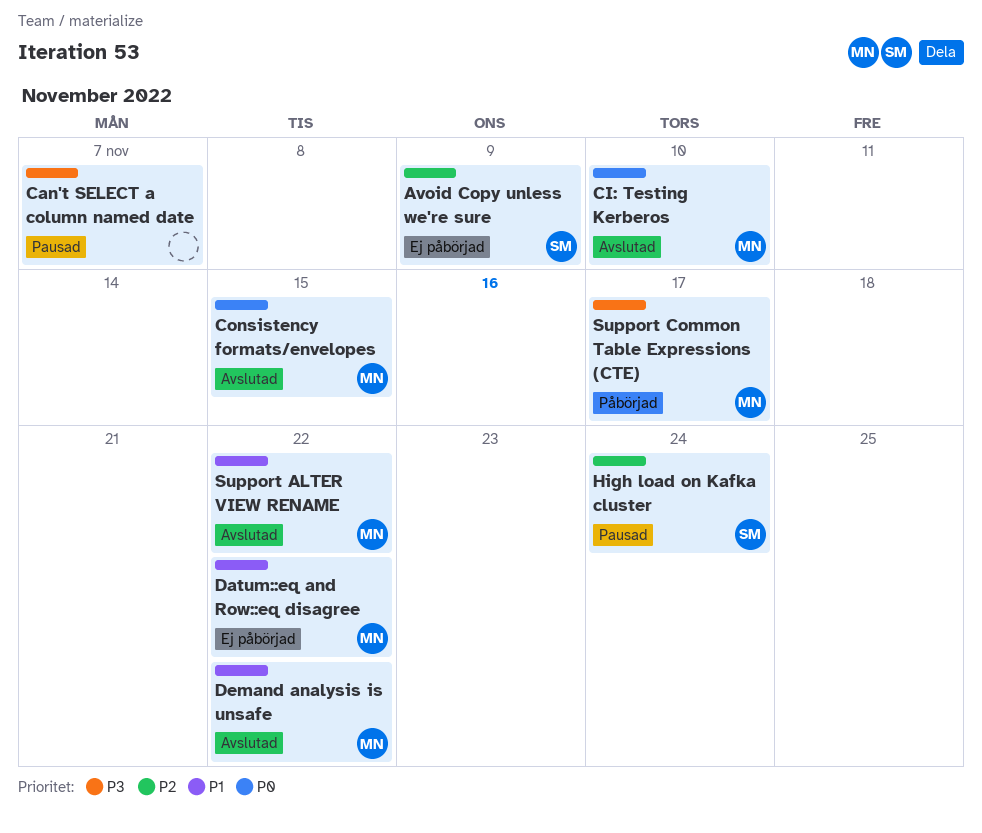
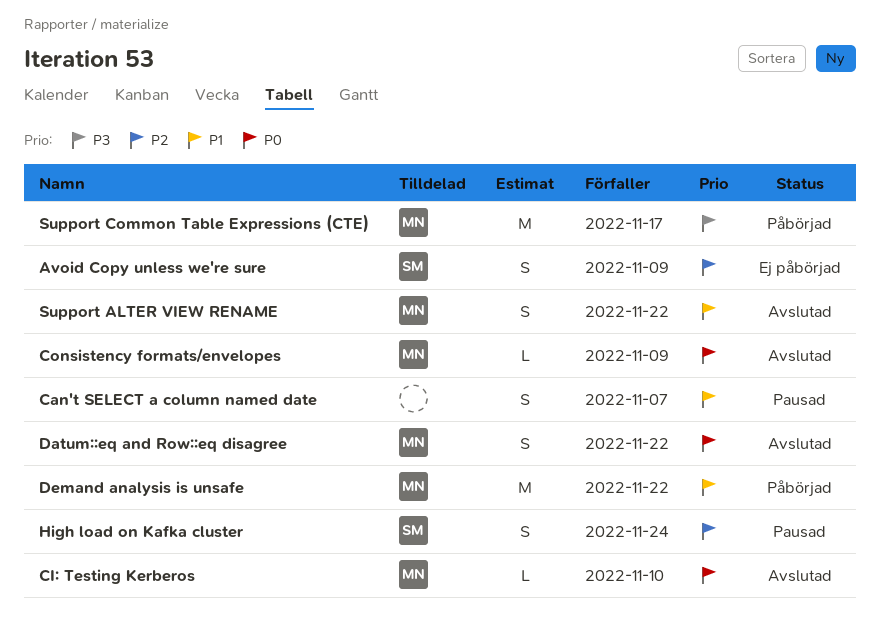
Can't SELECT a column named date, priority: P3 -> P1
Consistency formats/envelopes, due: Nov 15 -> Nov 9
Datum::eq and Row::eq disagree, status: Ej påbörjad -> Avslutad
Datum::eq and Row::eq disagree, priority: P1 -> P0
Demand analysis is unsafe, status: Avslutad -> Påbörjad

